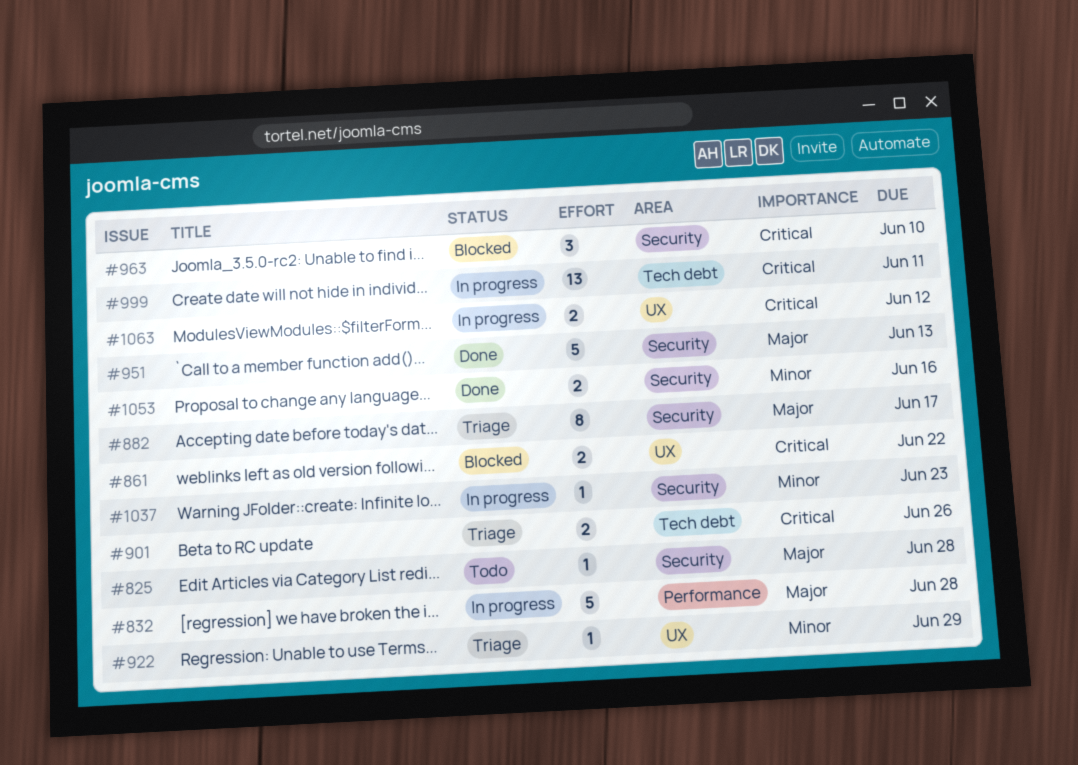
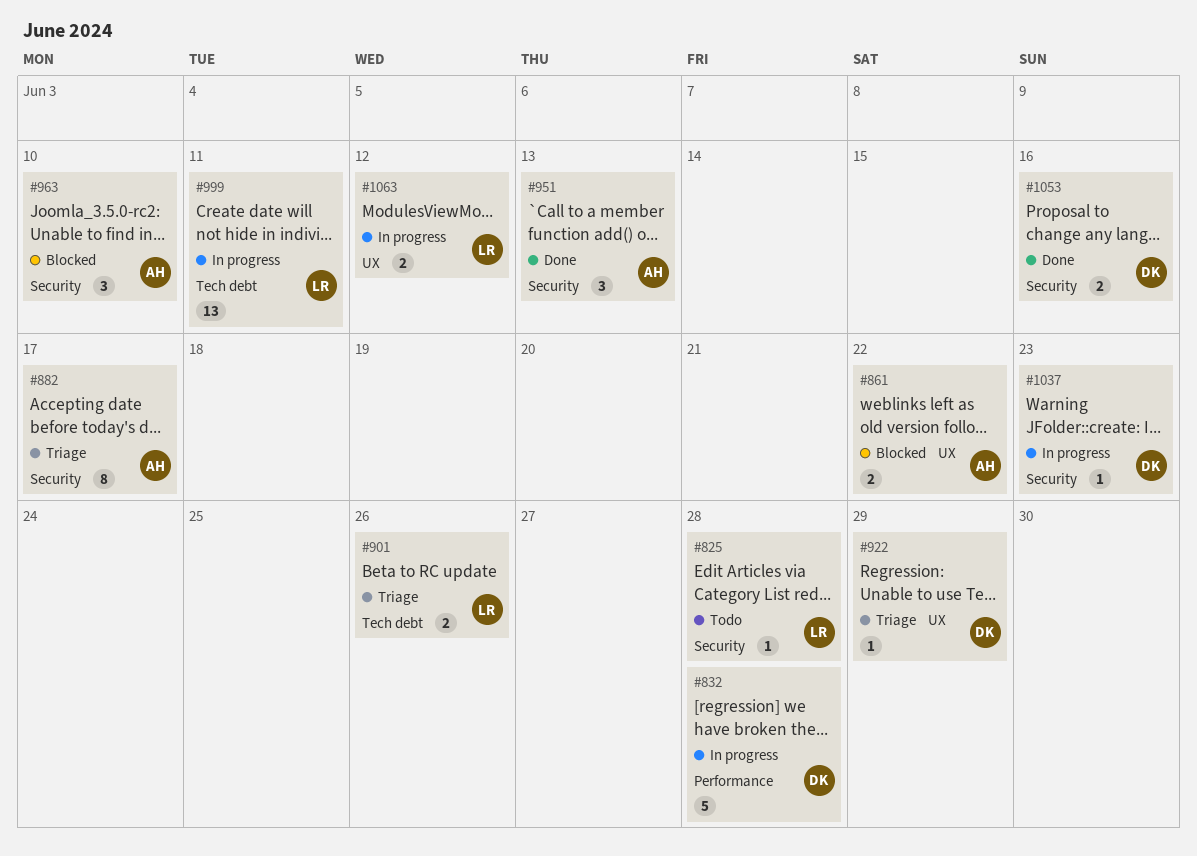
#951, estimate: 5 -> 3

